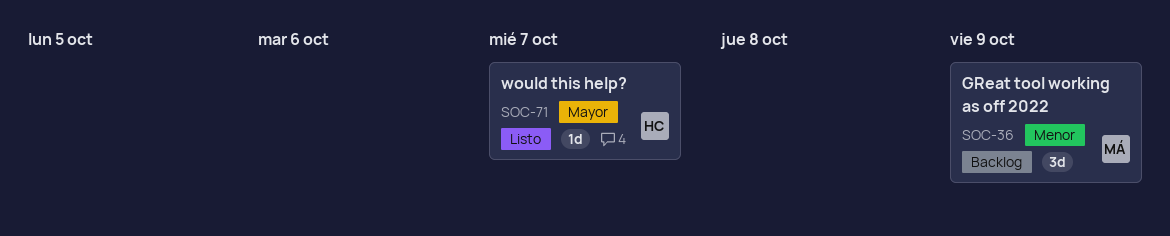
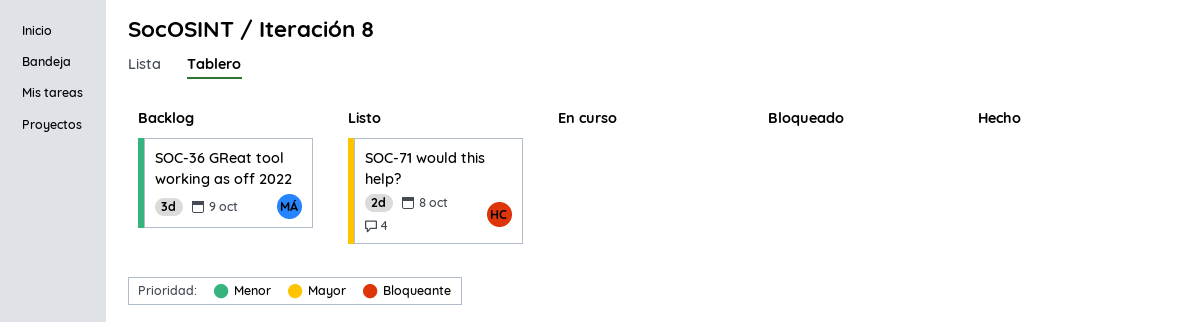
SOC-71, estimate: 1d -> 2d
SOC-71, due: Oct 7 -> Oct 8

